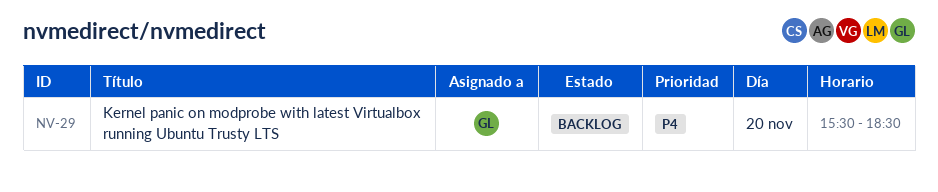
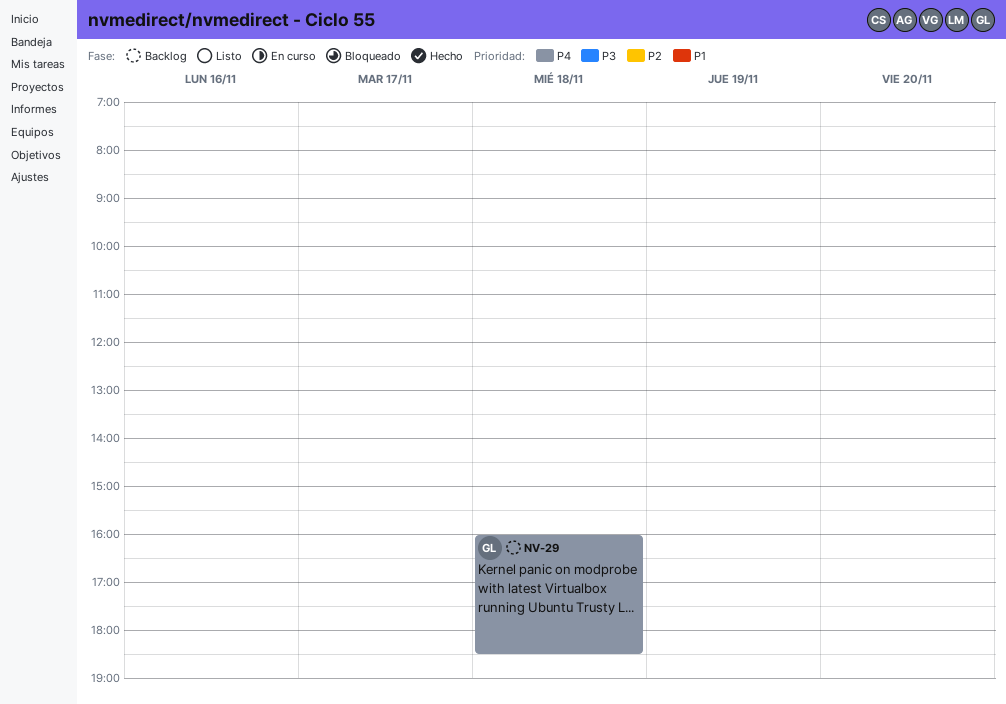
NV-29, day: Nov 20 -> Nov 18
NV-29, begins: 15:30 -> 16:00

